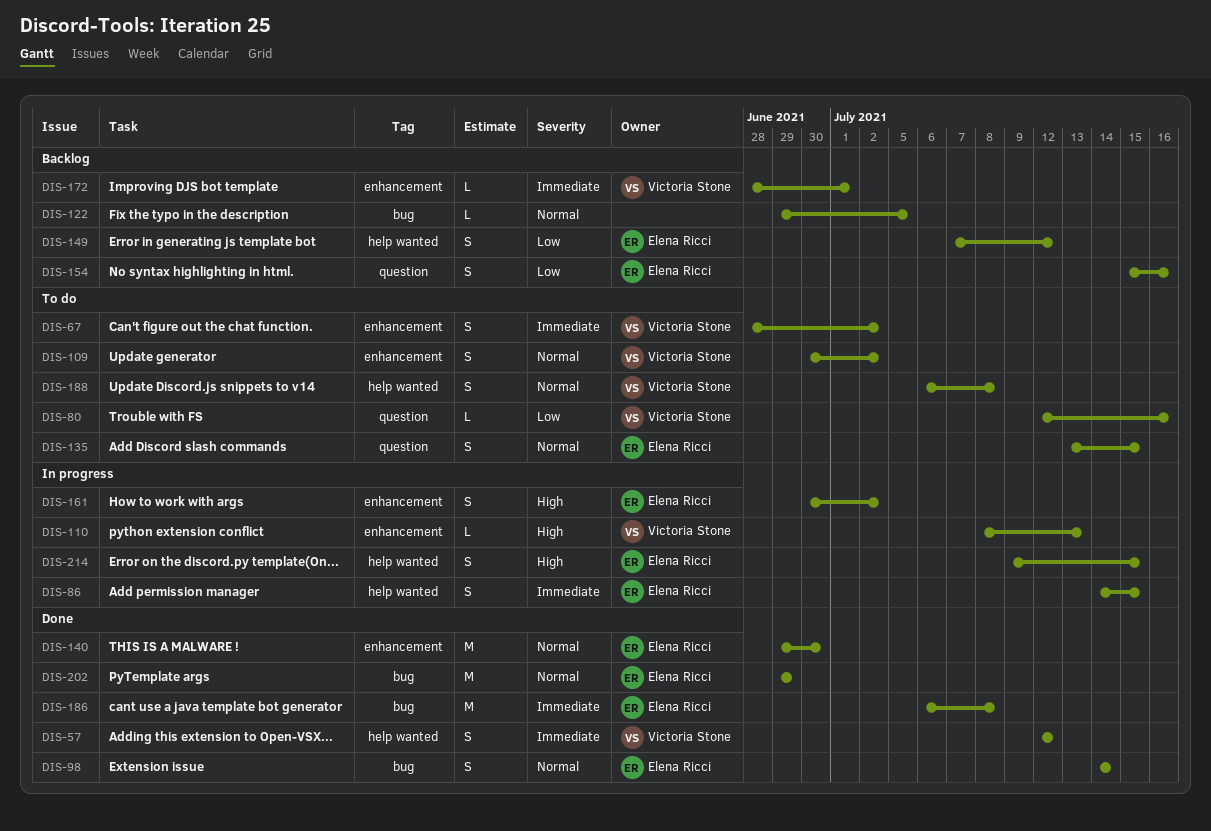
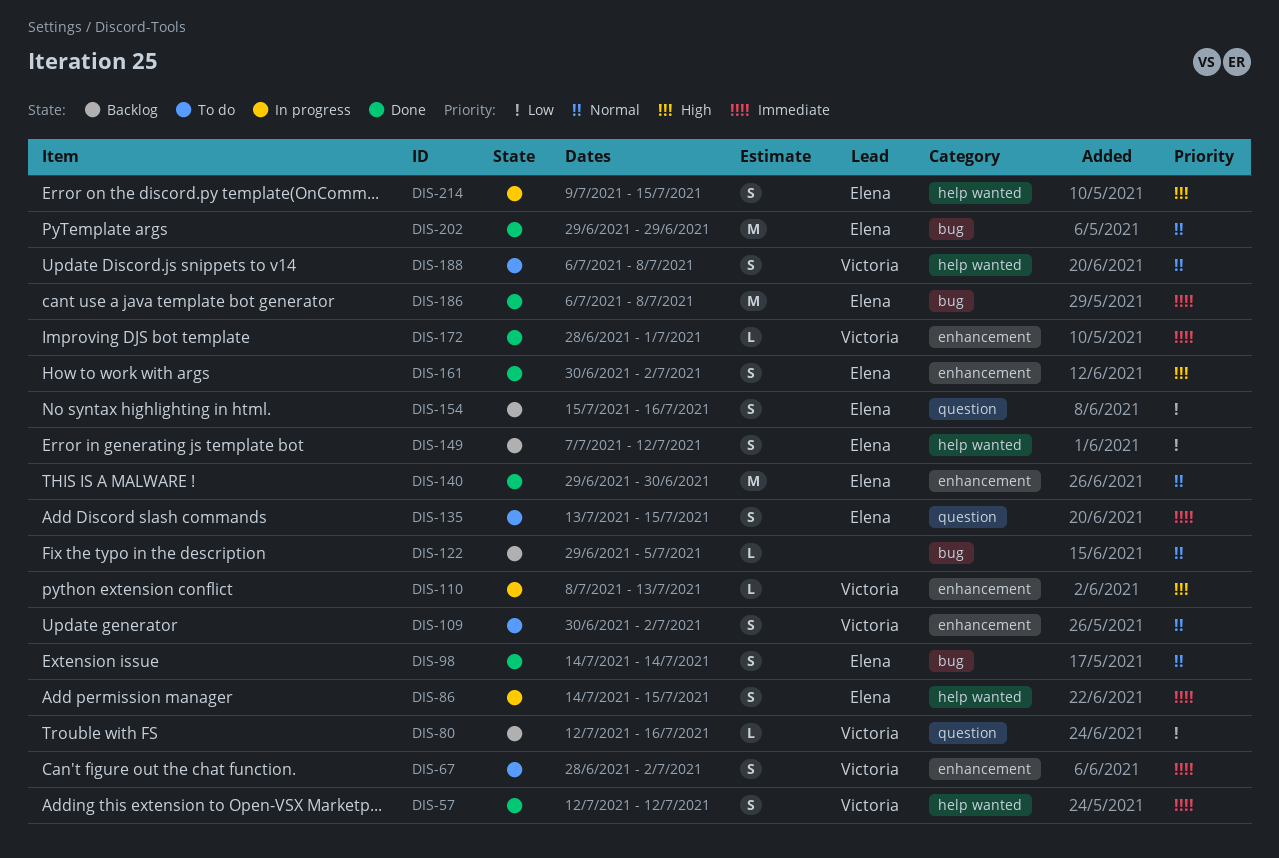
DIS-80, status: To do -> Backlog
DIS-135, priority: Normal -> Immediate
DIS-161, status: In progress -> Done
DIS-172, status: Backlog -> Done

